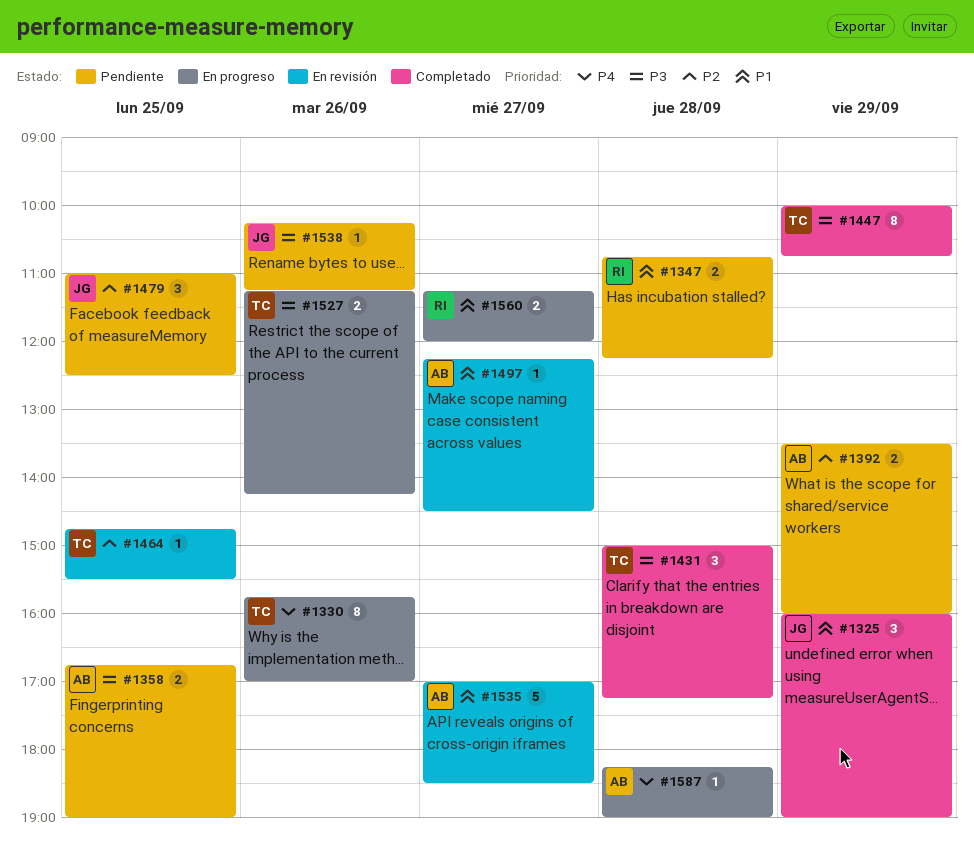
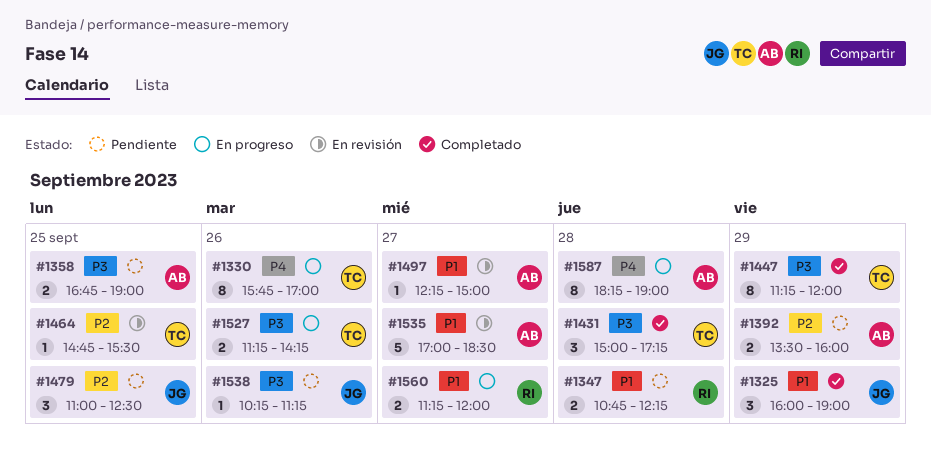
#1447, begins: 10:00 -> 11:15
#1447, ends: 10:45 -> 12:00
#1497, ends: 14:30 -> 15:00
#1587, estimate: 1 -> 8

